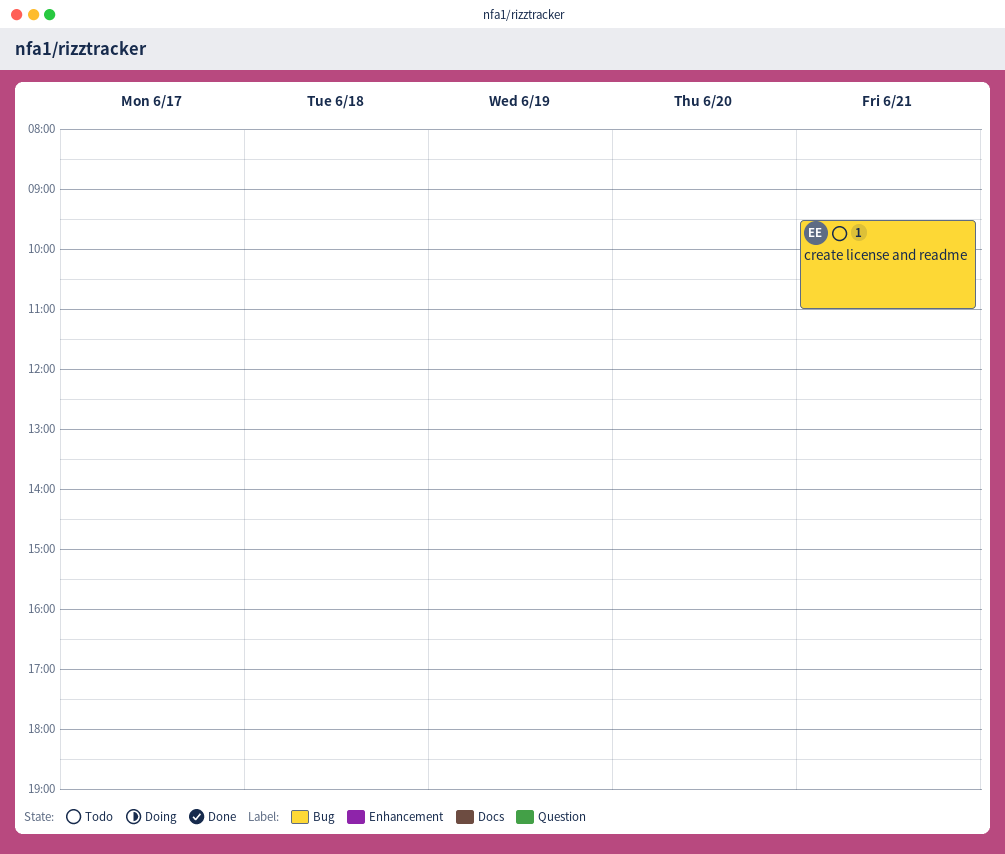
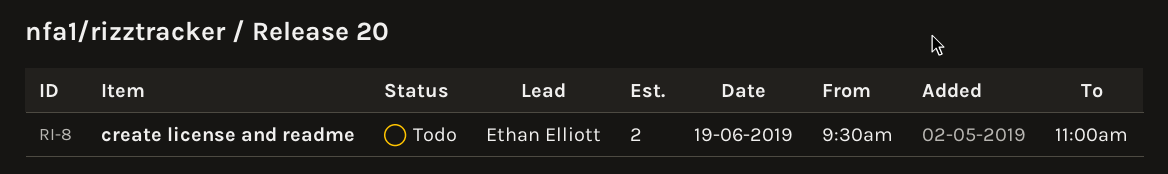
create license and readme, estimate: 1 -> 2
create license and readme, day: Jun 21 -> Jun 19

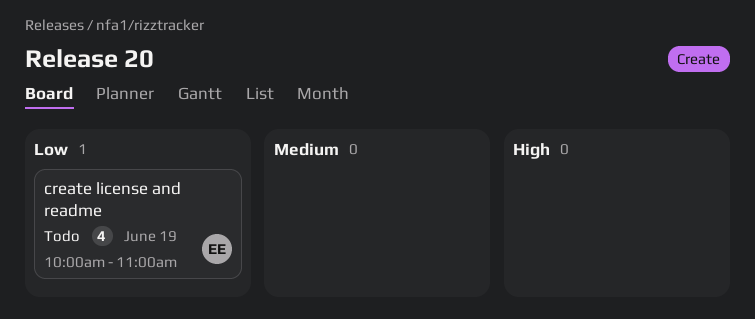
create license and readme, estimate: 2 -> 4
create license and readme, begins: 09:30 -> 10:00

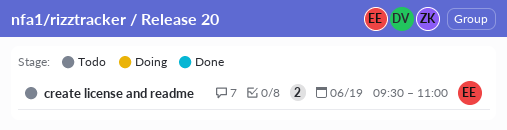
create license and readme, estimate: 4 -> 2
create license and readme, begins: 10:00 -> 09:30

